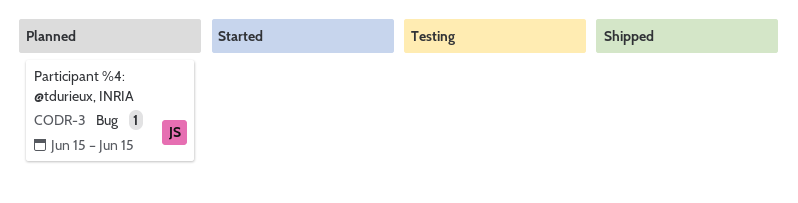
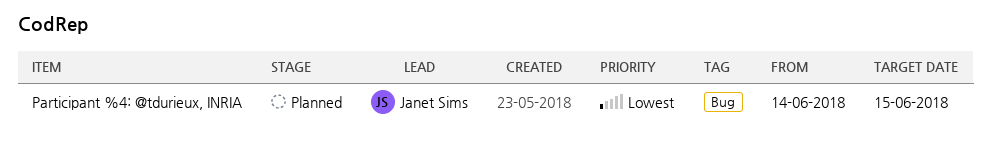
Participant %4: @tdurieux, INRIA, start: Jun 15 -> Jun 14

